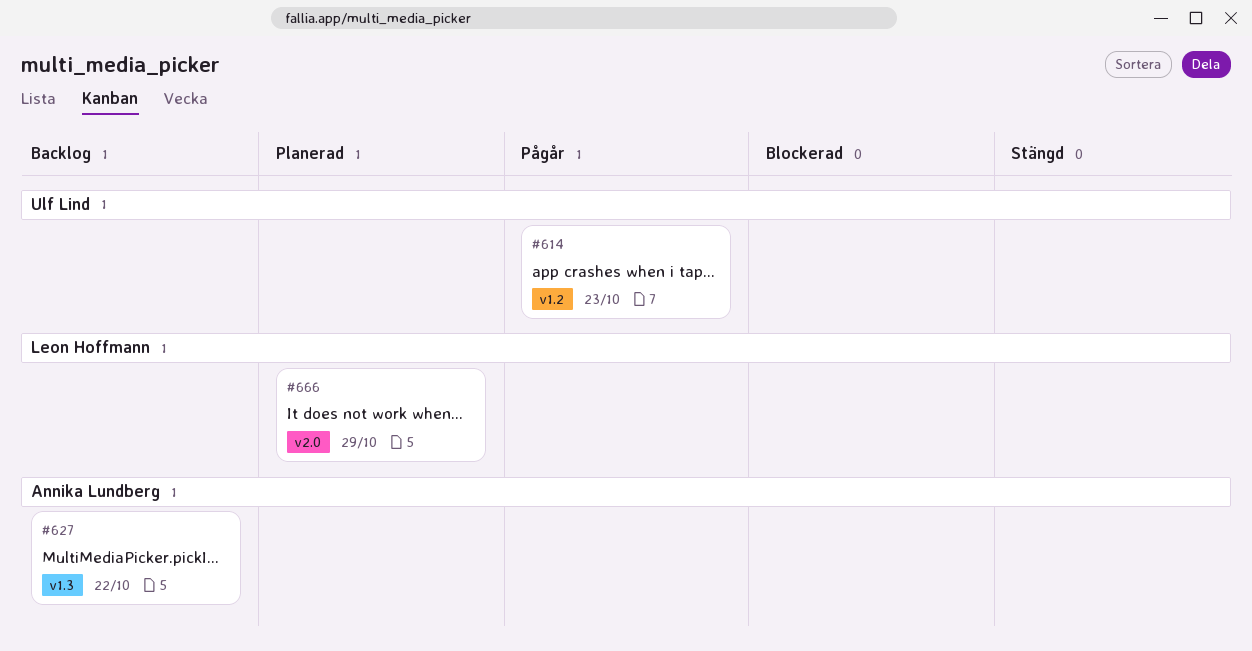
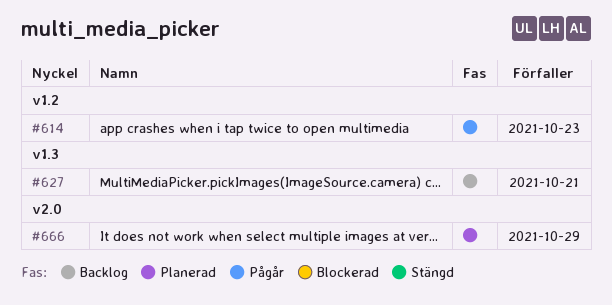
#627, due: Oct 22 -> Oct 21

